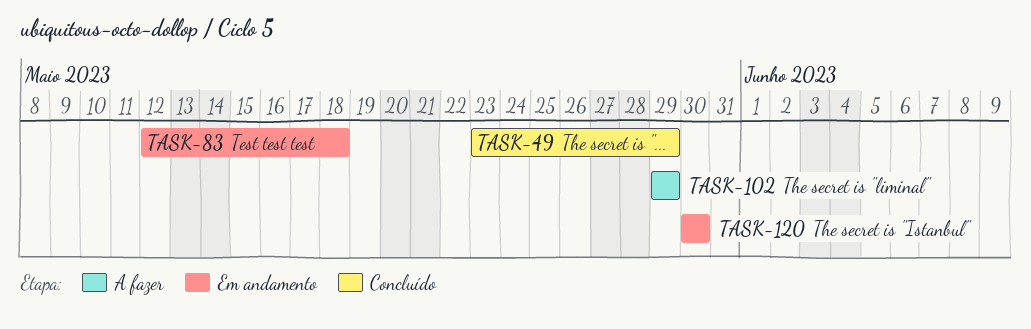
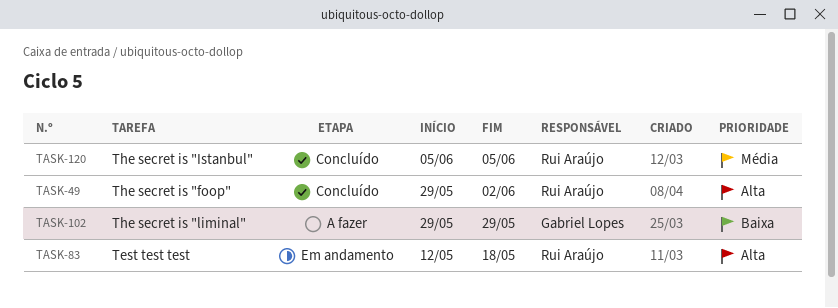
TASK-49, start: May 23 -> May 29
TASK-49, due: May 29 -> Jun 2
TASK-120, status: Em andamento -> Concluído
TASK-120, start: May 30 -> Jun 5
TASK-120, due: May 30 -> Jun 5

